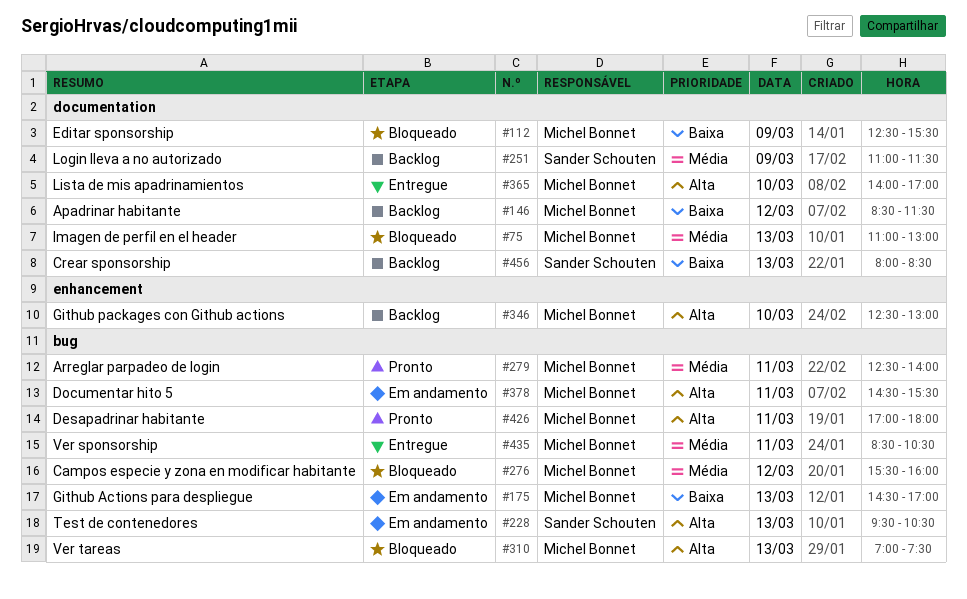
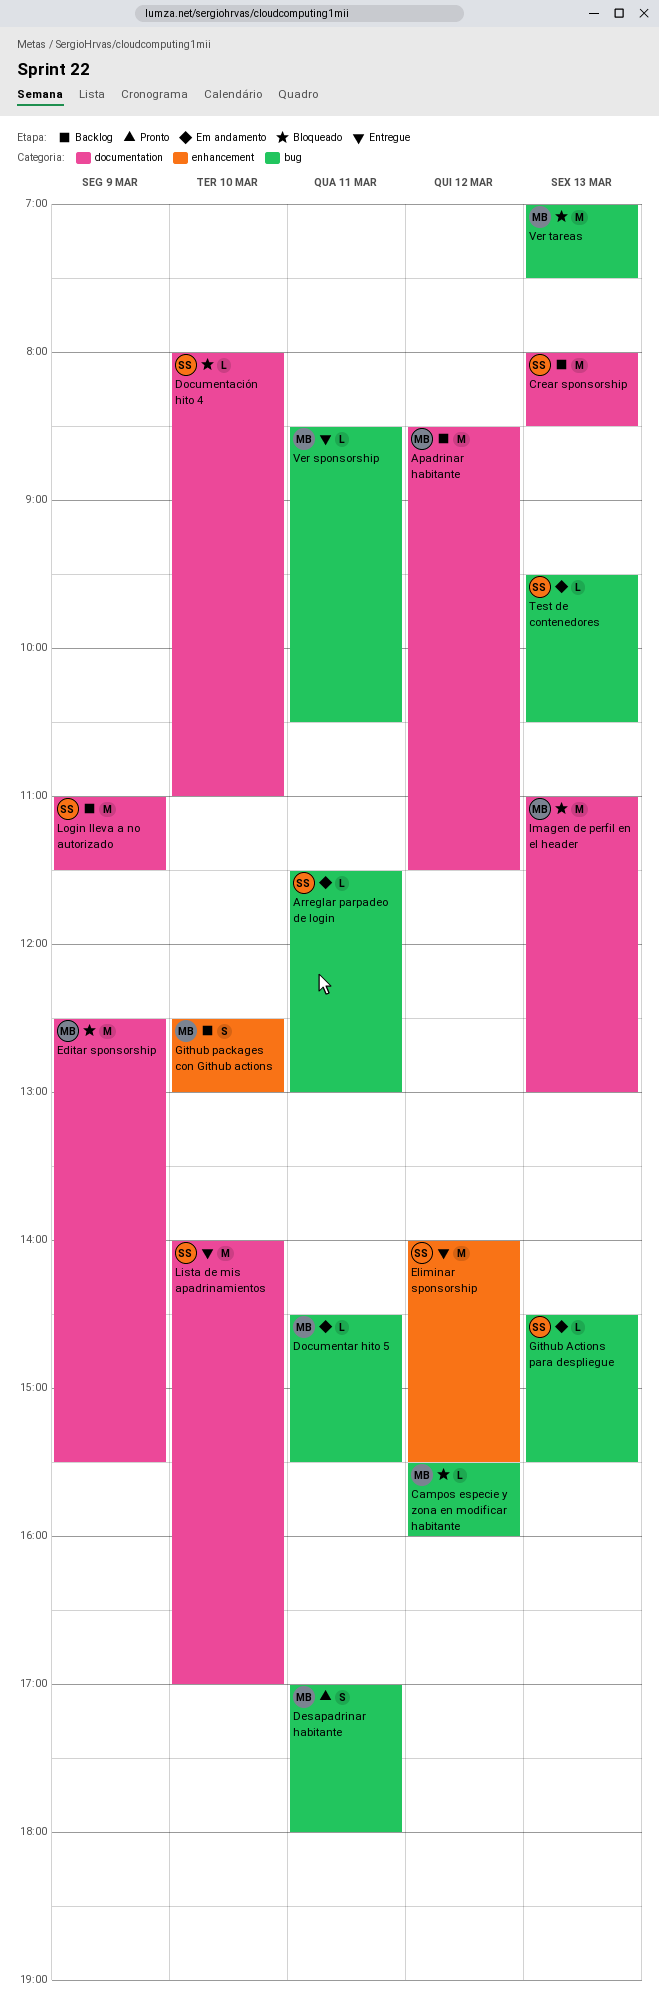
Arreglar parpadeo de login, status: Pronto -> Em andamento
Arreglar parpadeo de login, owner: Michel Bonnet -> Sander Schouten
Arreglar parpadeo de login, begins: 12:30 -> 11:30
Arreglar parpadeo de login, ends: 14:00 -> 13:00
Documentación hito 4: none -> present
Eliminar sponsorship: none -> present
Github Actions para despliegue, owner: Michel Bonnet -> Sander Schouten
Github Actions para despliegue, ends: 17:00 -> 15:30
Lista de mis apadrinamientos, owner: Michel Bonnet -> Sander Schouten

